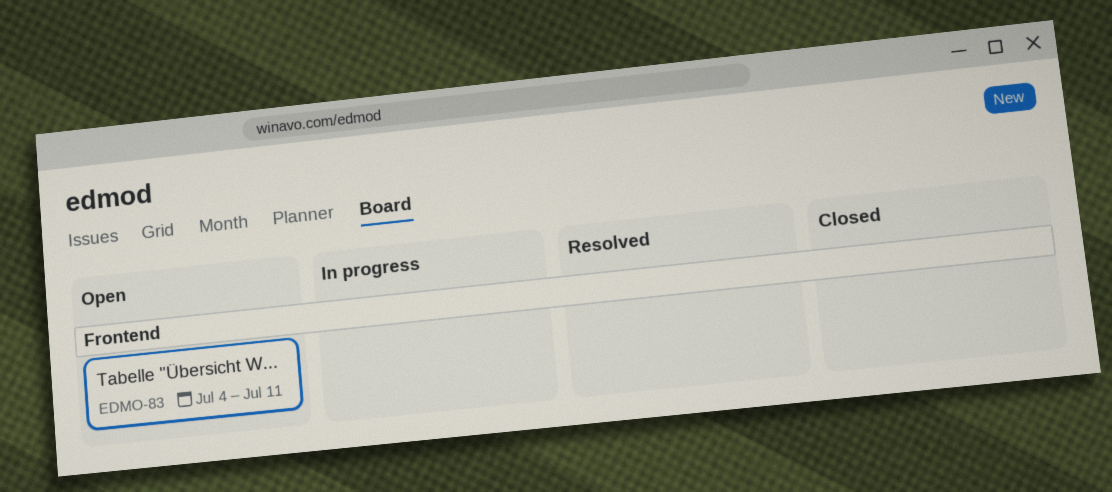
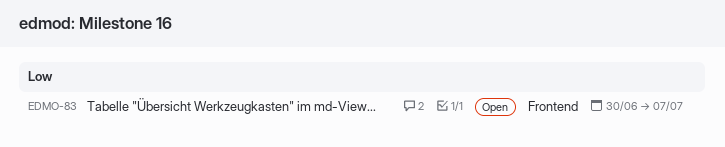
EDMO-83, start: Jul 4 -> Jun 30
EDMO-83, due: Jul 11 -> Jul 7

